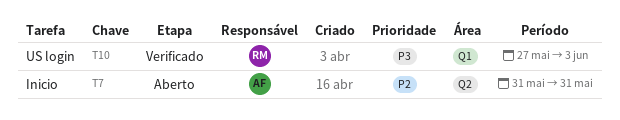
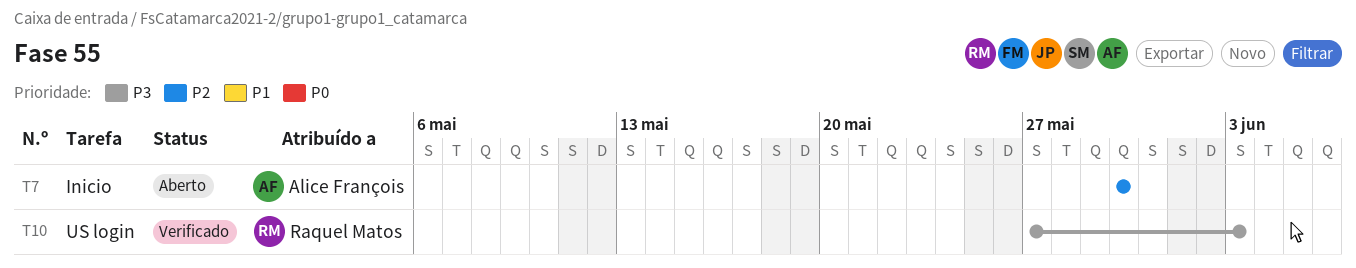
T7, start: May 31 -> May 30
T7, due: May 31 -> May 30

